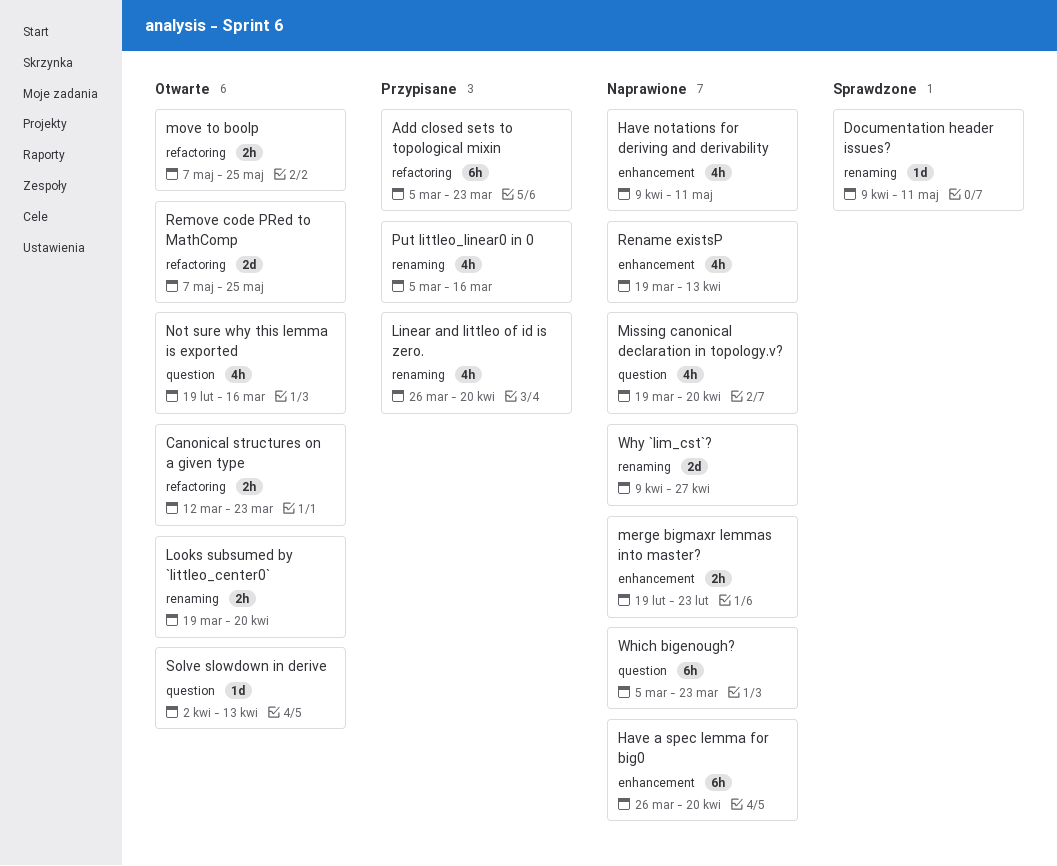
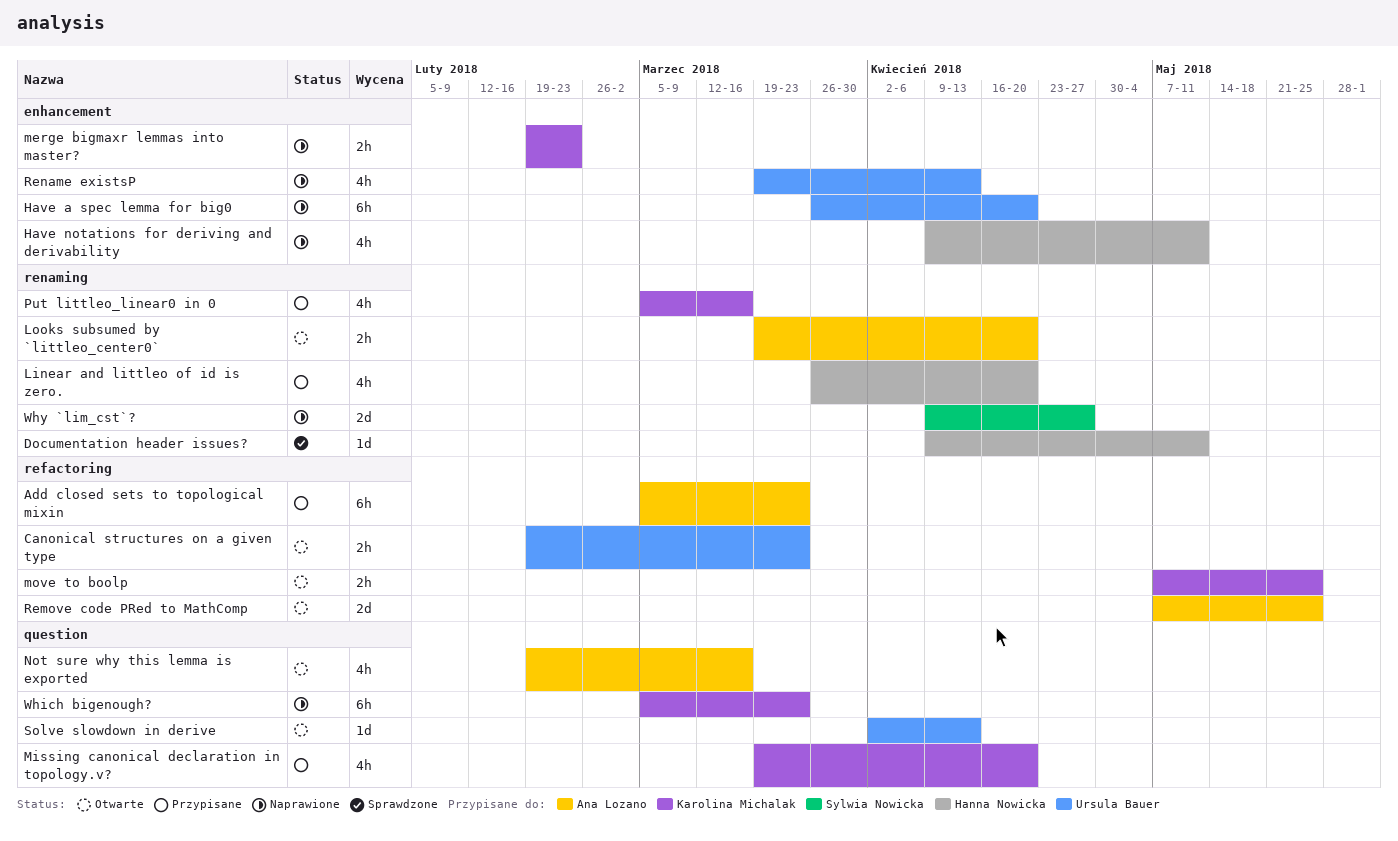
Canonical structures on a given type, start: Mar 12 -> Feb 19
Missing canonical declaration in topology.v?, status: Naprawione -> Przypisane

